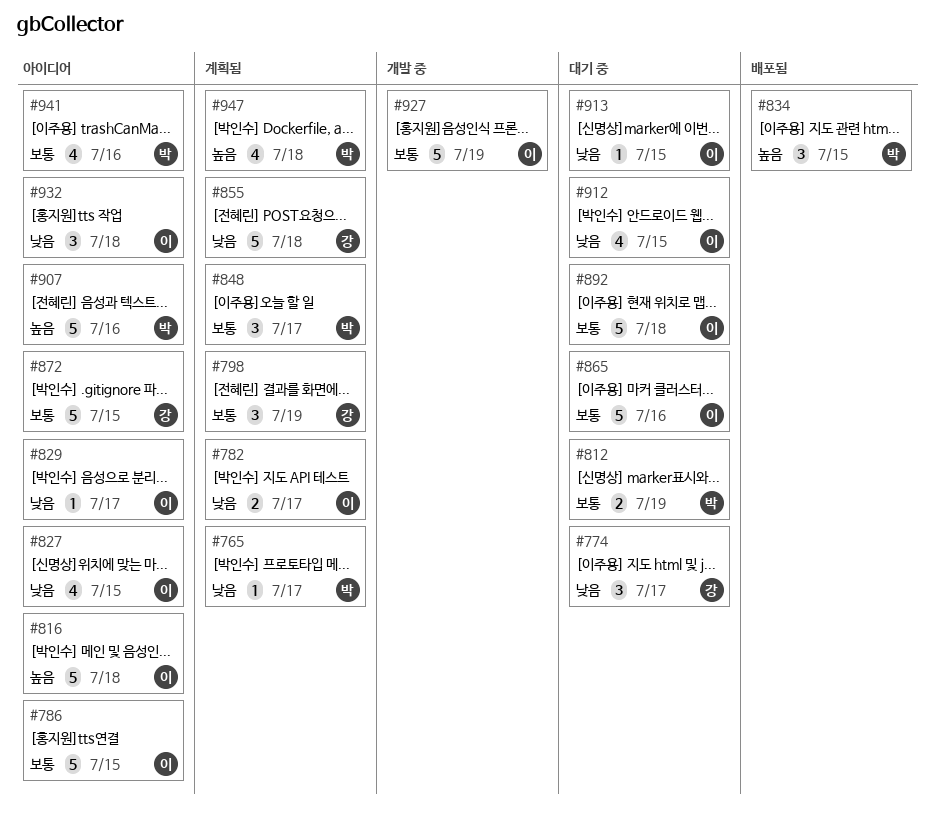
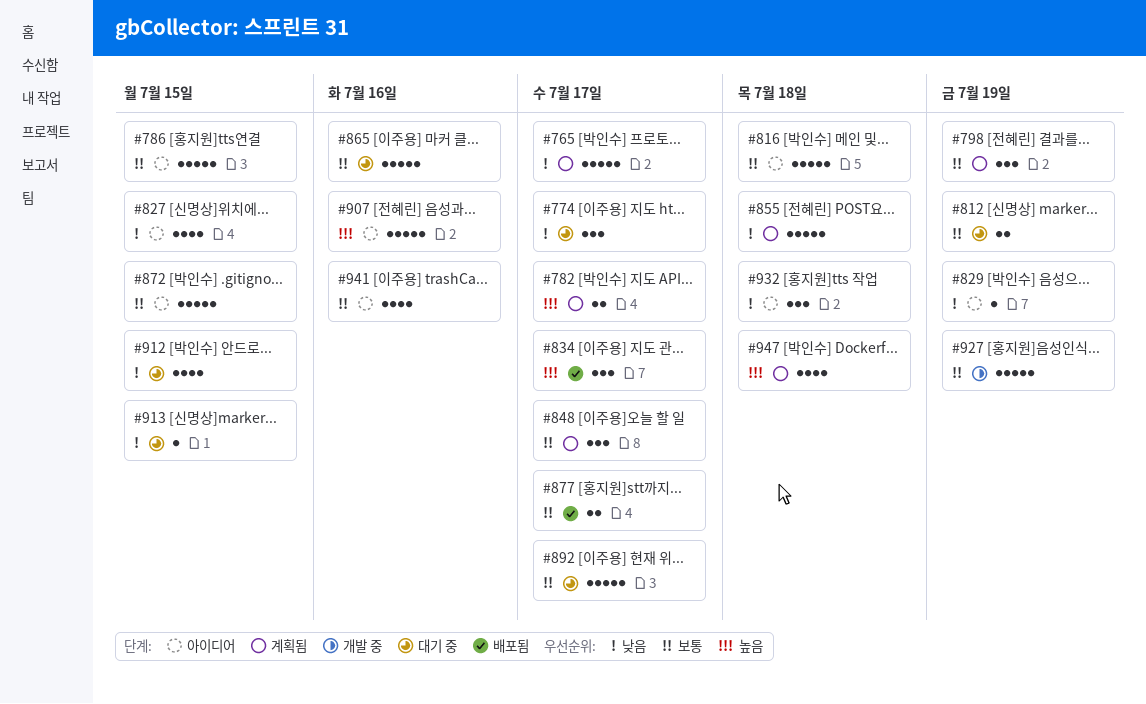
#765, estimate: 1 -> 5
#782, priority: 낮음 -> 높음
#816, priority: 높음 -> 보통
#829, due: Jul 17 -> Jul 19
#834, due: Jul 15 -> Jul 17
#877: none -> present
#892, due: Jul 18 -> Jul 17

